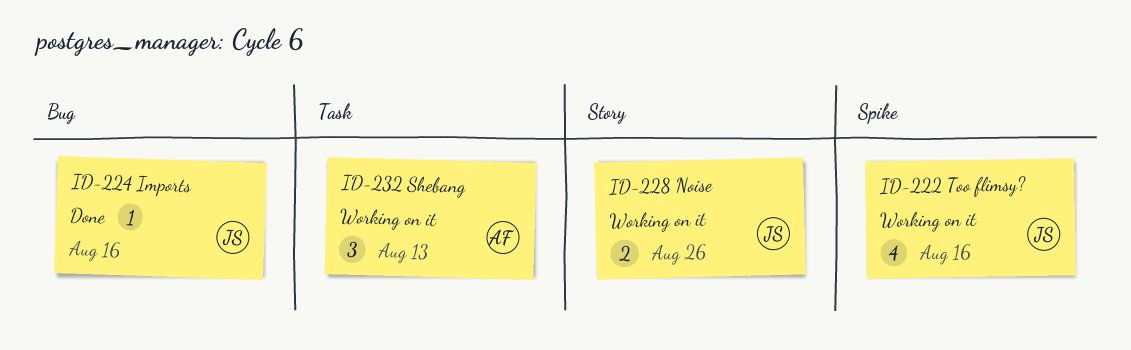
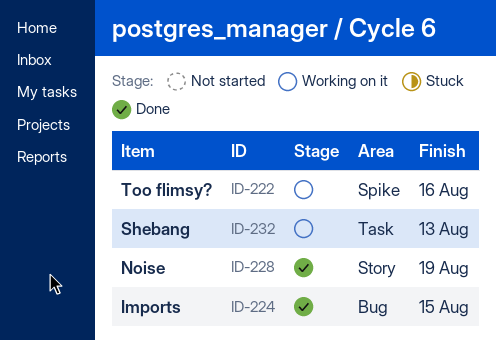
ID-224, due: Aug 16 -> Aug 15
ID-228, status: Working on it -> Done
ID-228, due: Aug 26 -> Aug 19

